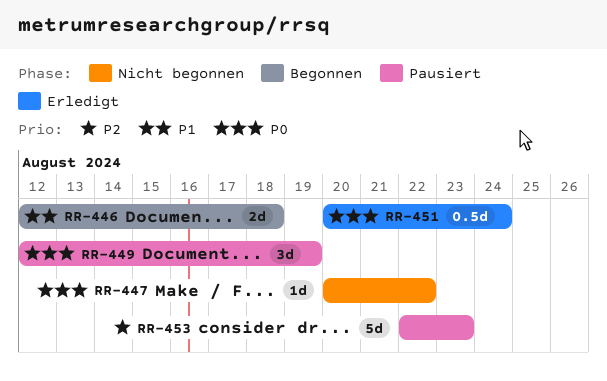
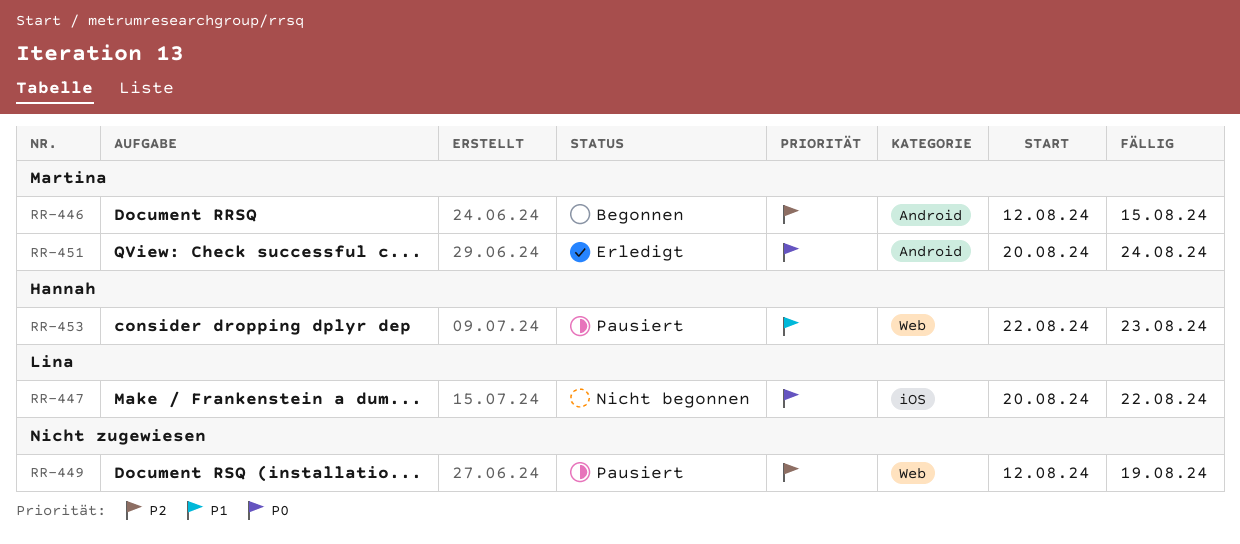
RR-446, priority: P1 -> P2
RR-446, due: Aug 18 -> Aug 15
RR-449, priority: P0 -> P2
RR-453, priority: P2 -> P1

